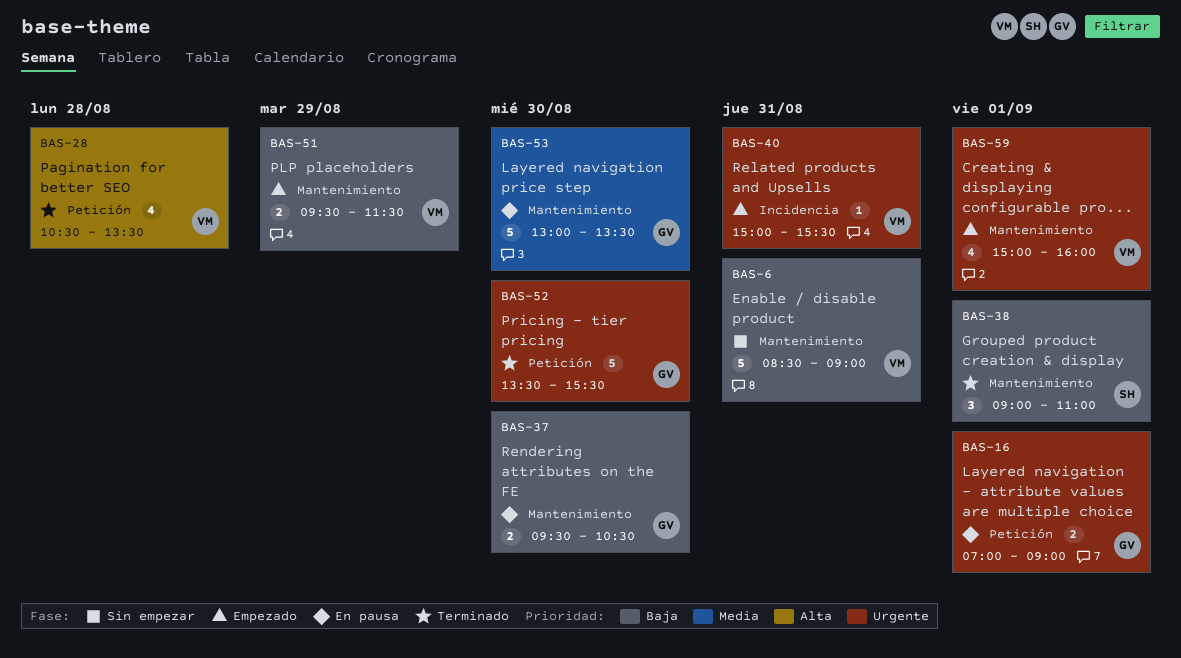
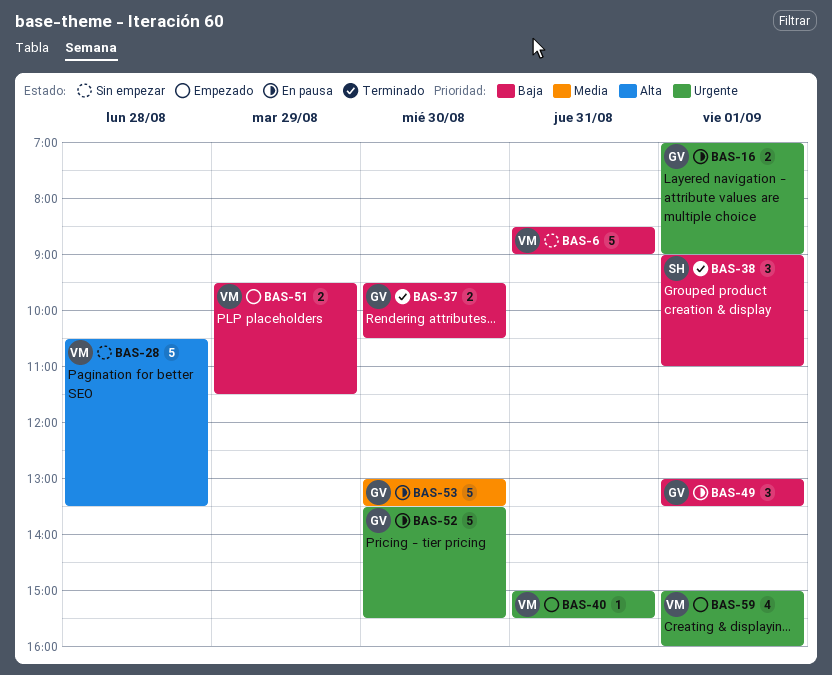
BAS-28, status: Terminado -> Sin empezar
BAS-28, estimate: 4 -> 5
BAS-37, status: En pausa -> Terminado
BAS-49: none -> present
BAS-52, status: Terminado -> En pausa

